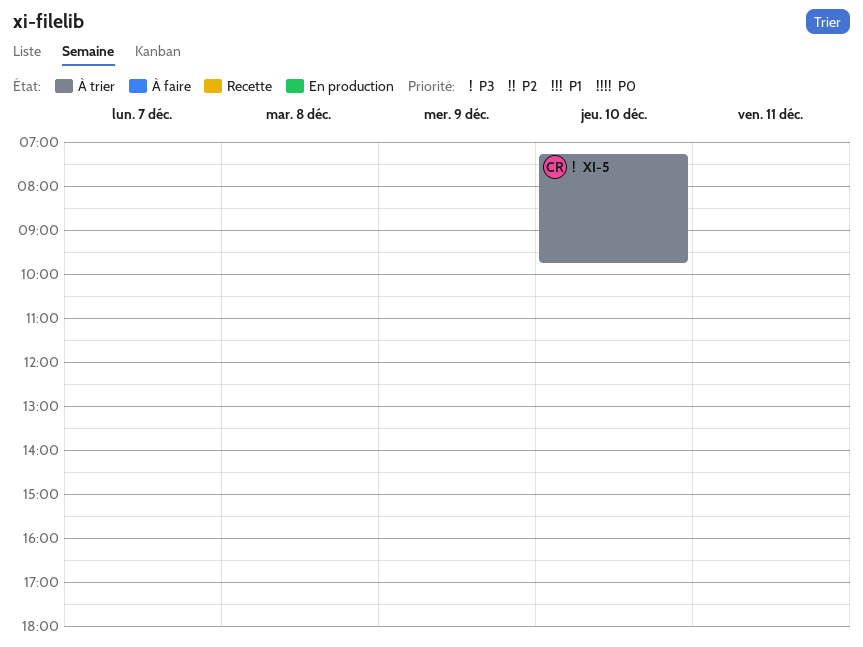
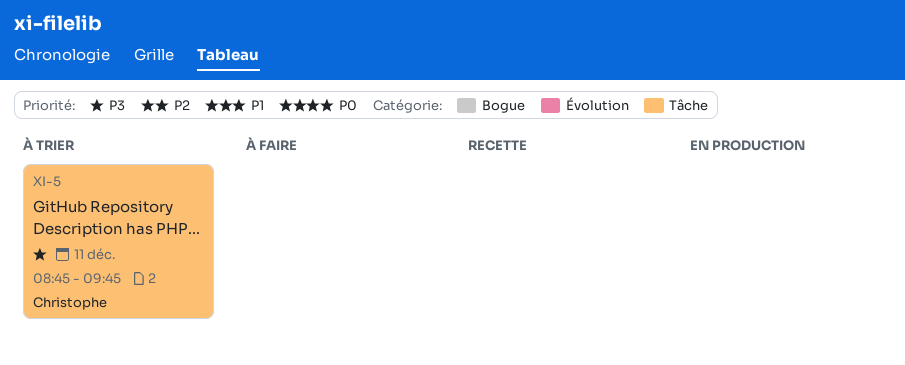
XI-5, day: Dec 10 -> Dec 11
XI-5, begins: 07:15 -> 08:45

